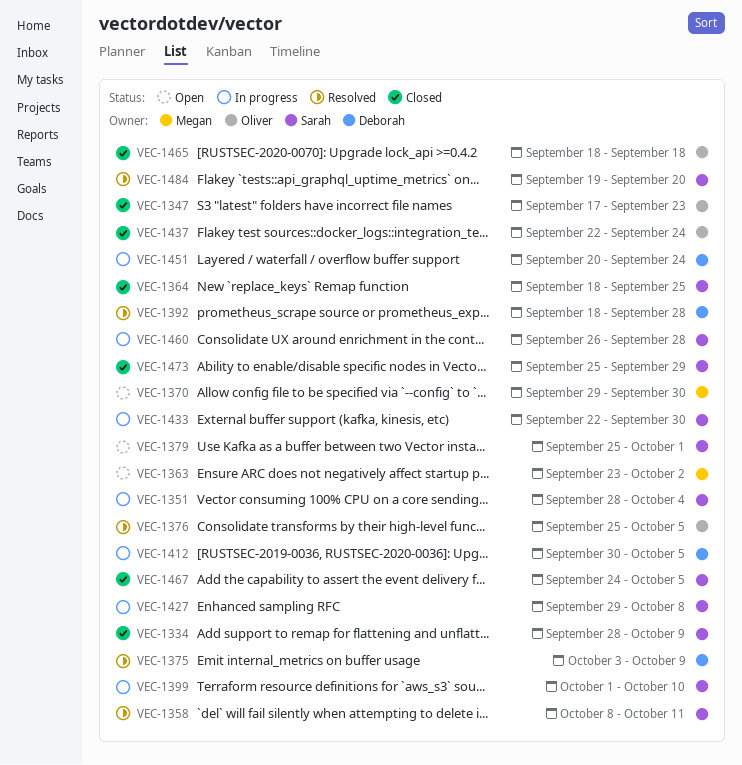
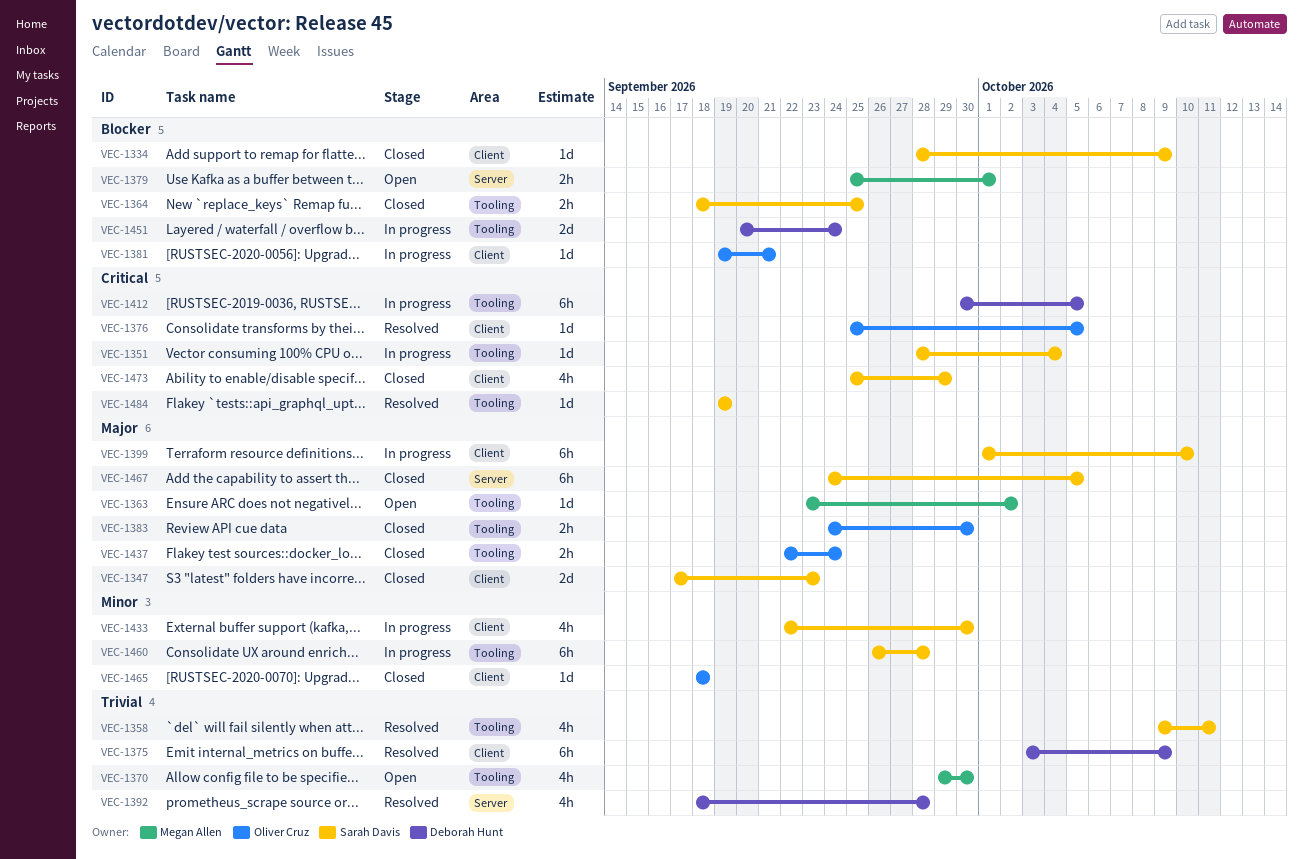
VEC-1347, owner: Oliver Cruz -> Sarah Davis
VEC-1358, start: Oct 8 -> Oct 9
VEC-1379, owner: Sarah Davis -> Megan Allen
VEC-1381: none -> present
VEC-1383: none -> present
VEC-1427: present -> none
VEC-1484, due: Sep 20 -> Sep 19

